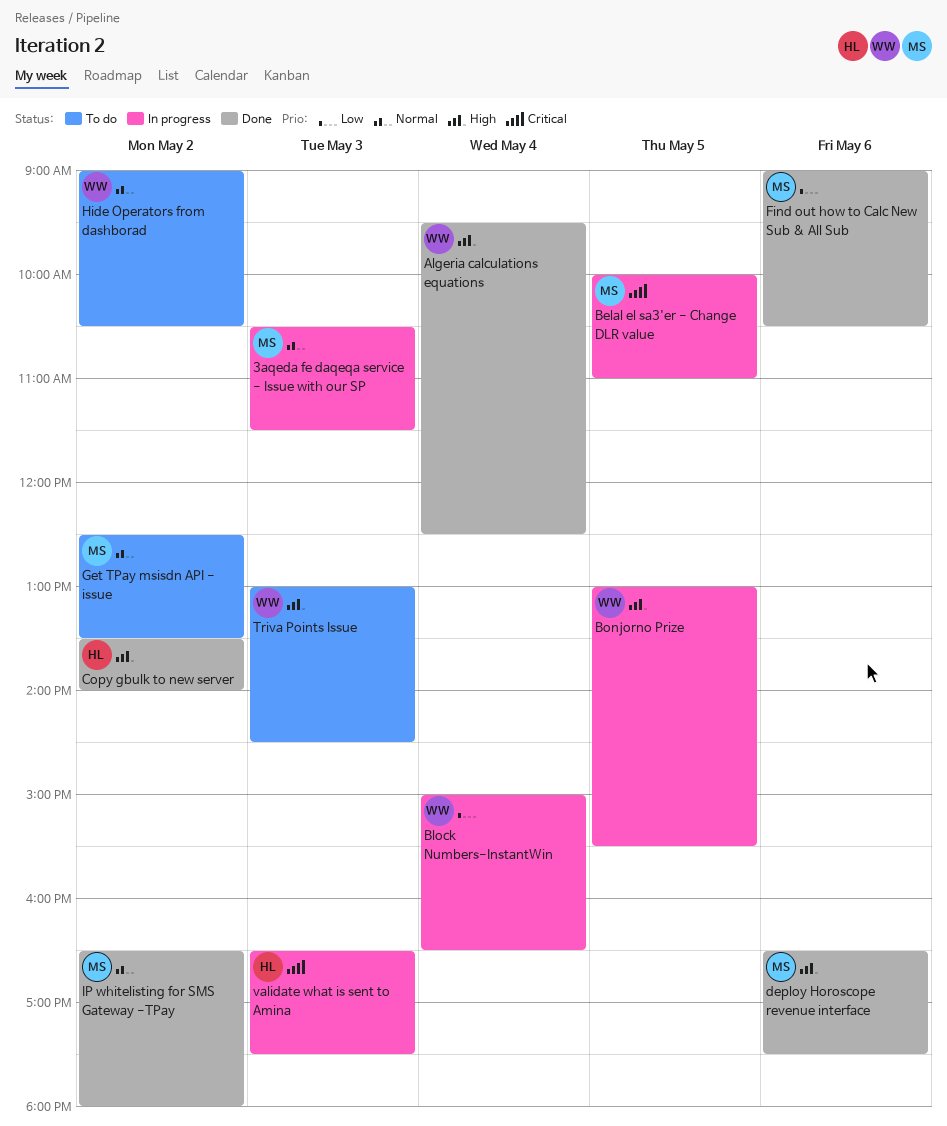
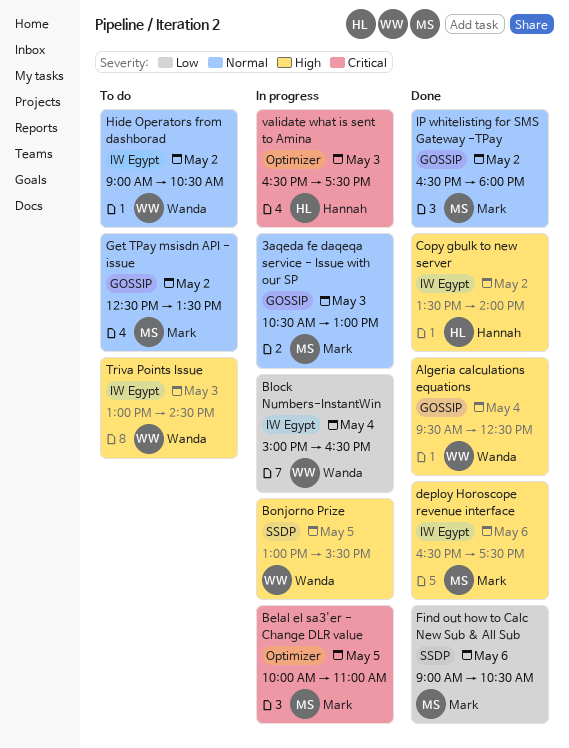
3aqeda fe daqeqa service - Issue with our SP, ends: 11:30 -> 13:00

